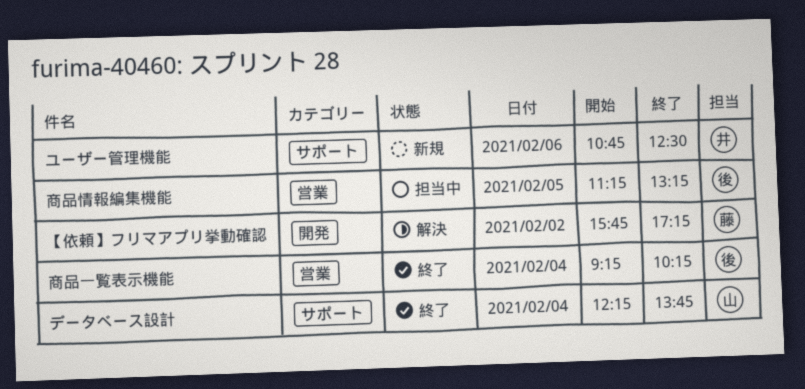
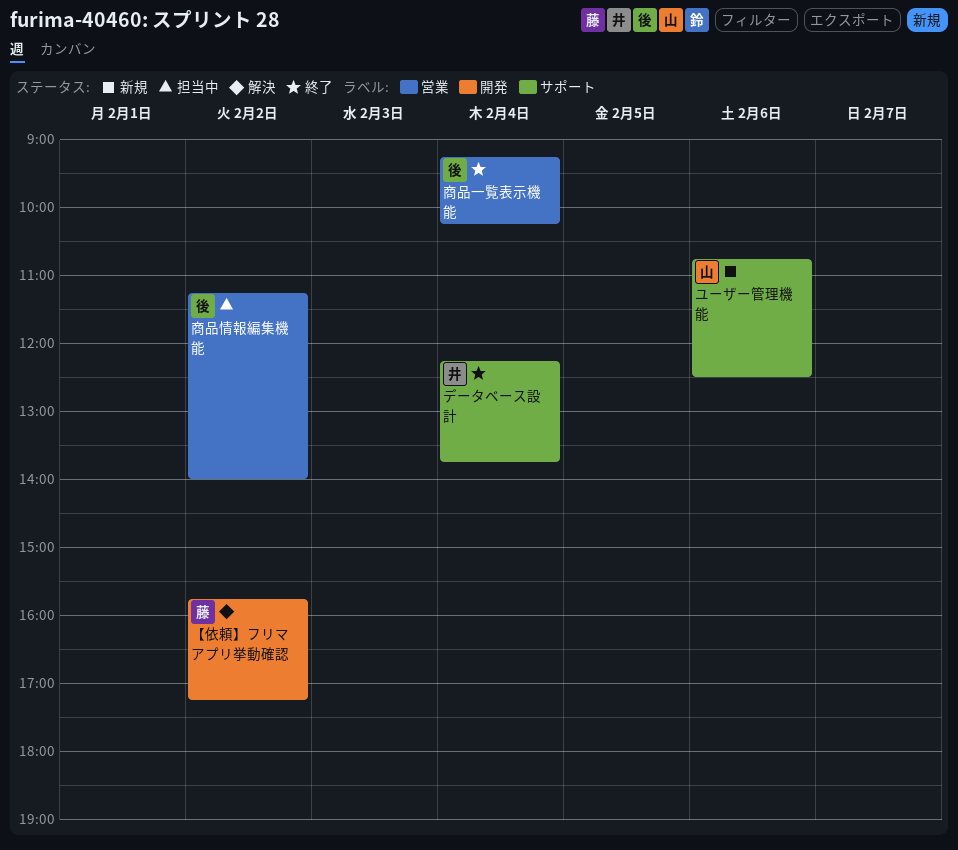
データベース設計, owner: 山 -> 井
ユーザー管理機能, owner: 井 -> 山
商品情報編集機能, day: Feb 5 -> Feb 2
商品情報編集機能, ends: 13:15 -> 14:00

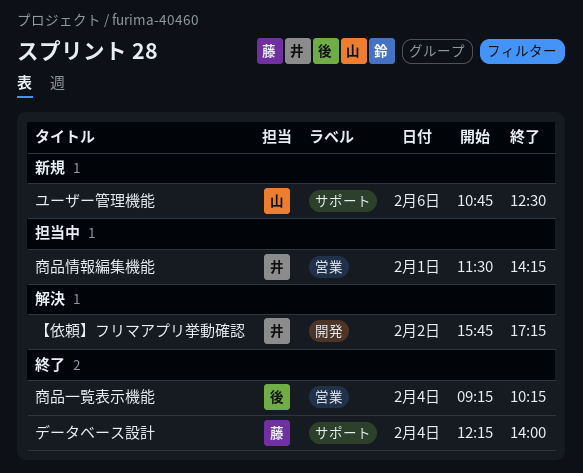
【依頼】フリマアプリ挙動確認, owner: 藤 -> 井
データベース設計, owner: 井 -> 藤
データベース設計, ends: 13:45 -> 14:00
商品情報編集機能, owner: 後 -> 井
商品情報編集機能, day: Feb 2 -> Feb 1
商品情報編集機能, begins: 11:15 -> 11:30
商品情報編集機能, ends: 14:00 -> 14:15

